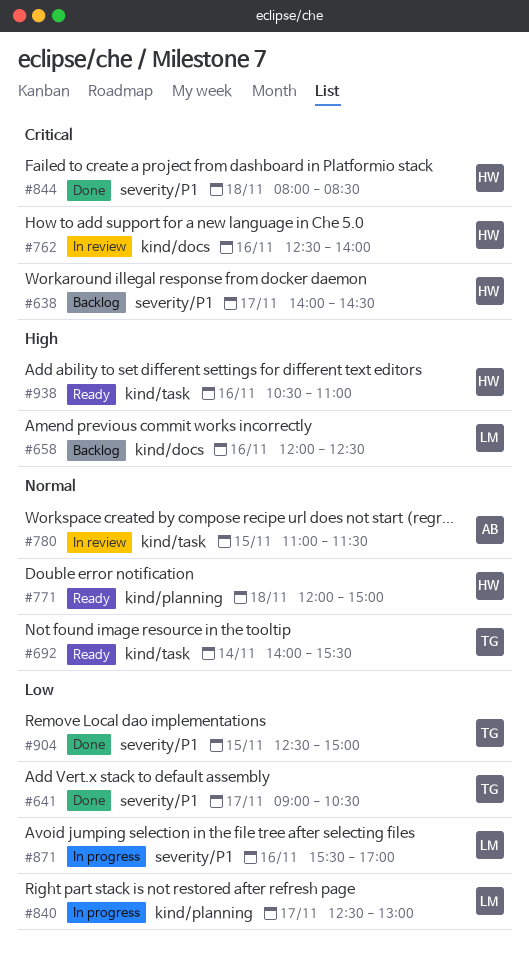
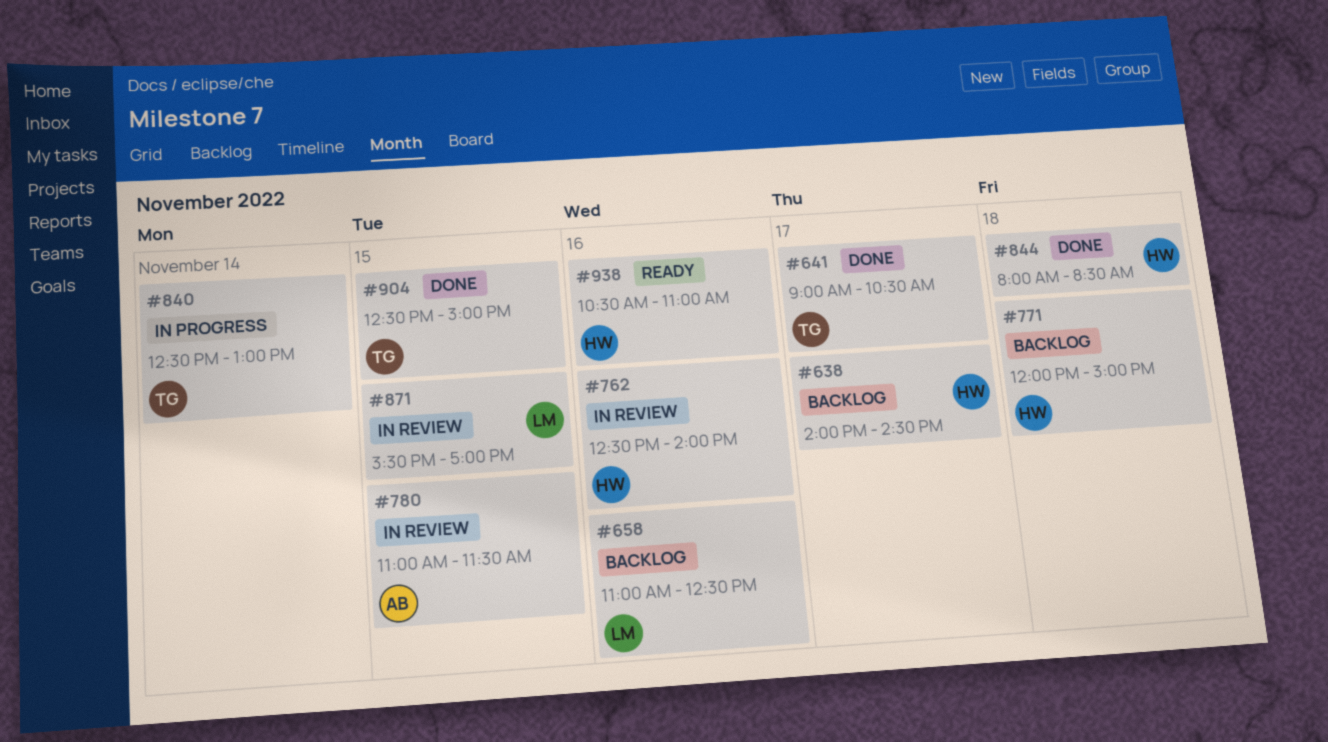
#658, begins: 12:00 -> 11:00
#692: present -> none
#771, status: Ready -> Backlog
#840, owner: LM -> TG
#840, day: Nov 17 -> Nov 14
#871, status: In progress -> In review
#871, day: Nov 16 -> Nov 15

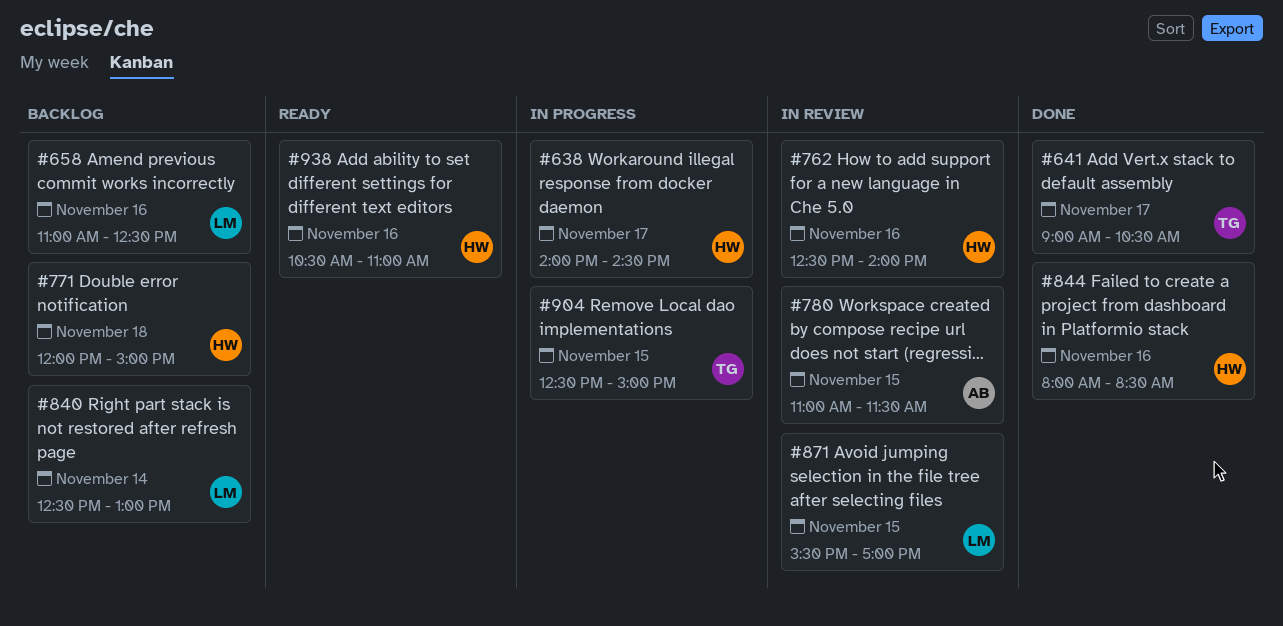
#638, status: Backlog -> In progress
#840, status: In progress -> Backlog
#840, owner: TG -> LM
#844, day: Nov 18 -> Nov 16
#904, status: Done -> In progress

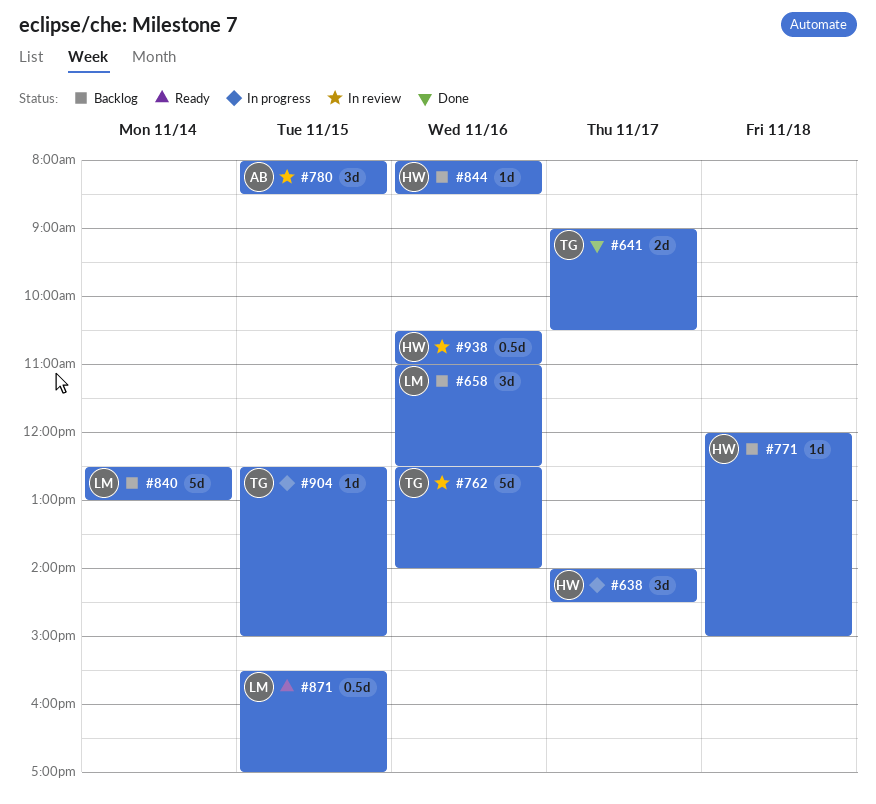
#762, owner: HW -> TG
#780, begins: 11:00 -> 08:00
#780, ends: 11:30 -> 08:30
#844, status: Done -> Backlog
#871, status: In review -> Ready
#938, status: Ready -> In review

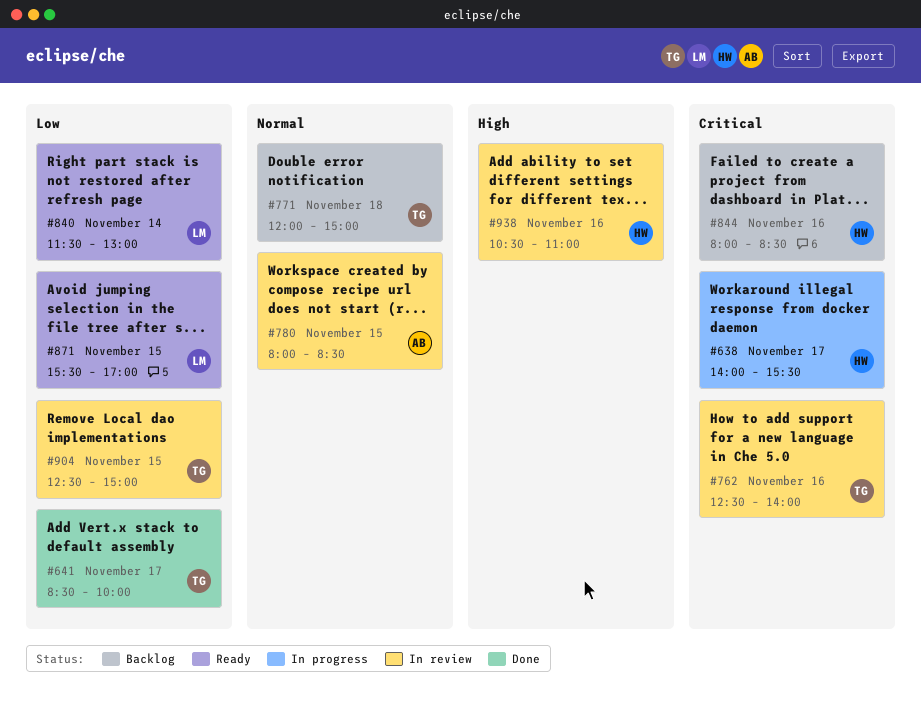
#638, ends: 14:30 -> 15:30
#641, begins: 09:00 -> 08:30
#641, ends: 10:30 -> 10:00
#658: present -> none
#771, owner: HW -> TG
#840, status: Backlog -> Ready
#840, begins: 12:30 -> 11:30
#904, status: In progress -> In review

